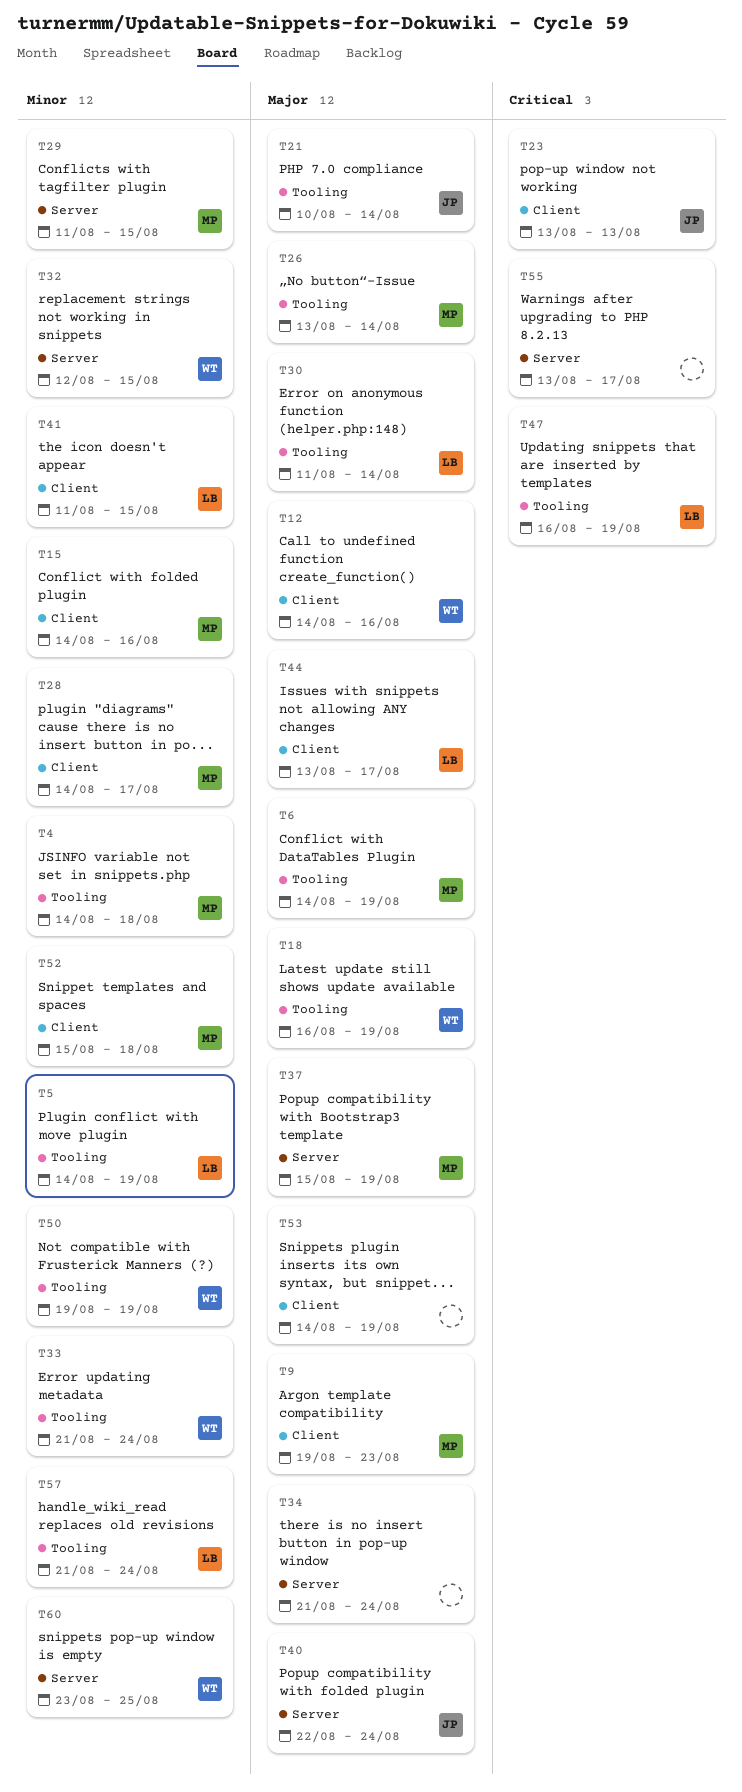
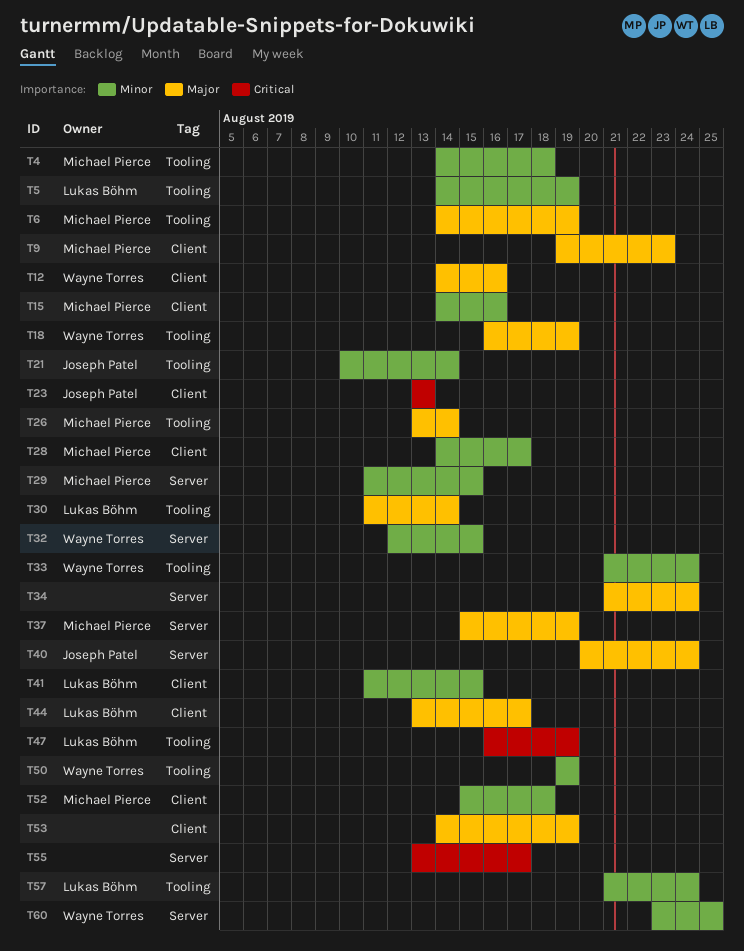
T21, priority: Major -> Minor
T40, start: Aug 22 -> Aug 20

